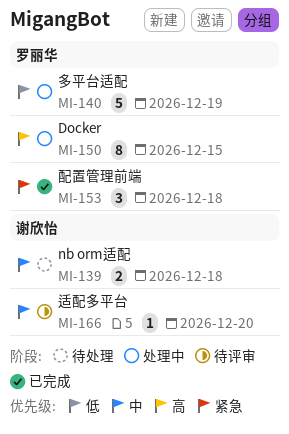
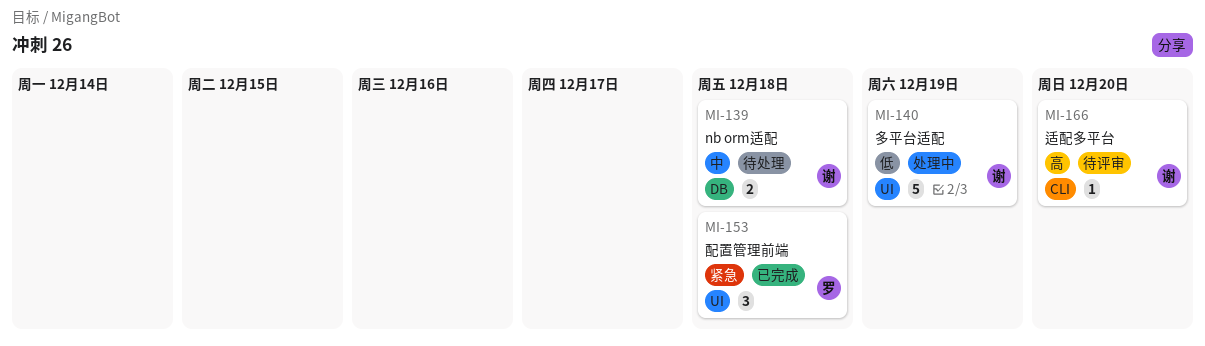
MI-140, owner: 罗丽华 -> 谢欣怡
MI-150: present -> none
MI-166, priority: 中 -> 高

